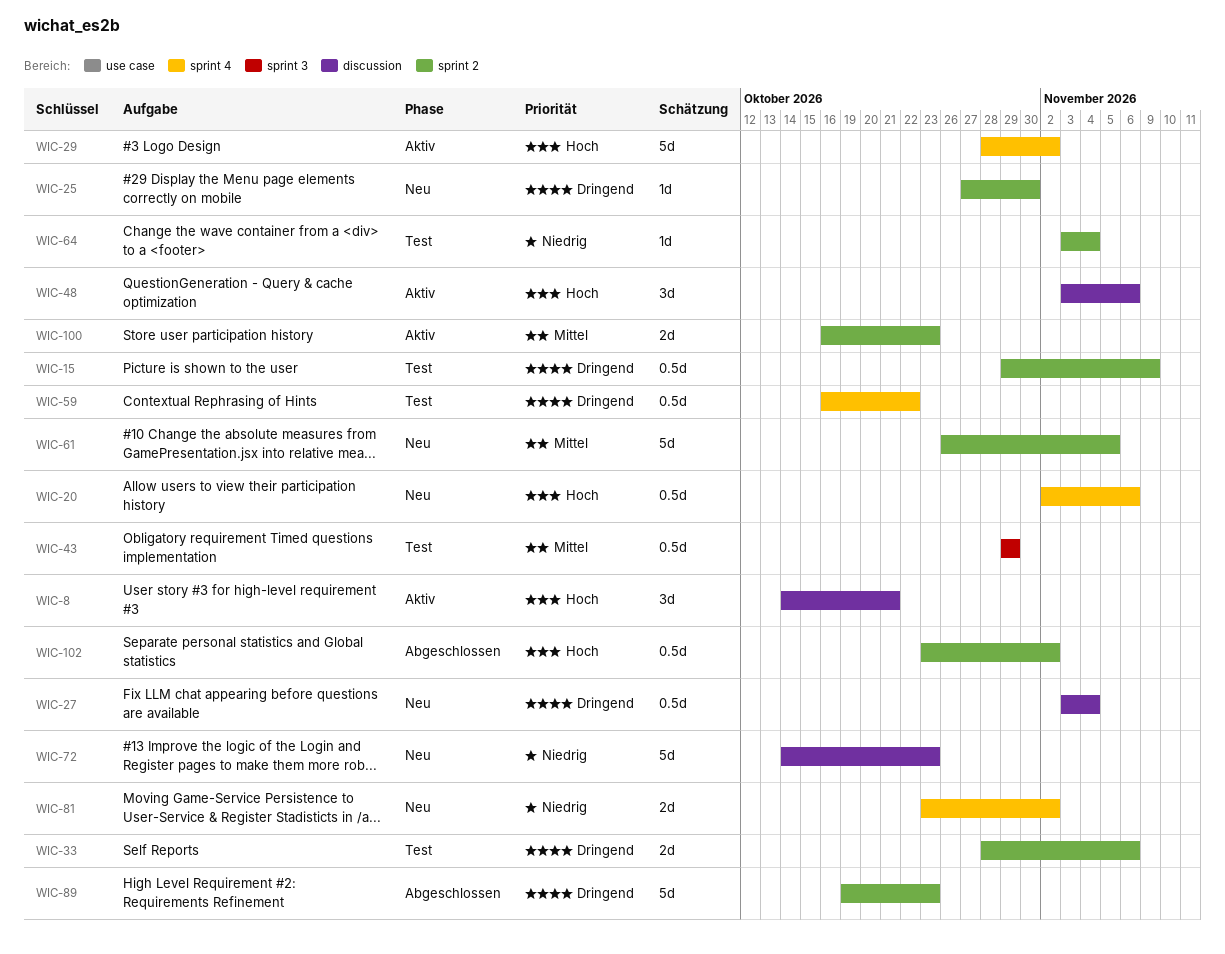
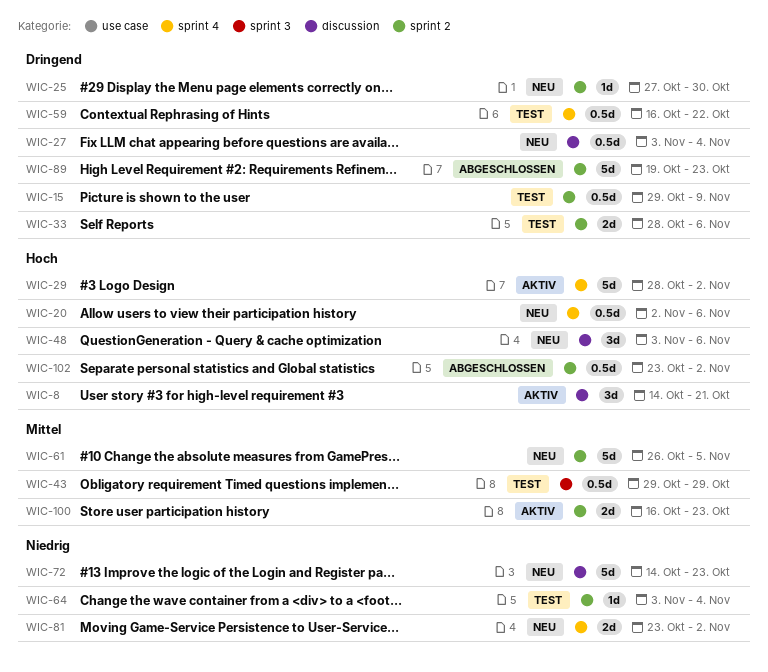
WIC-48, status: Aktiv -> Neu

